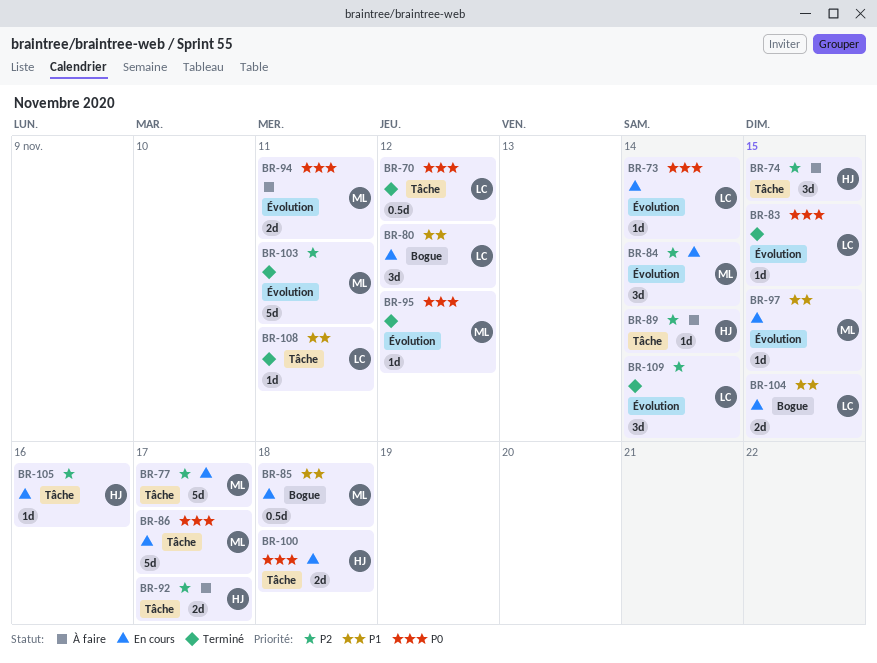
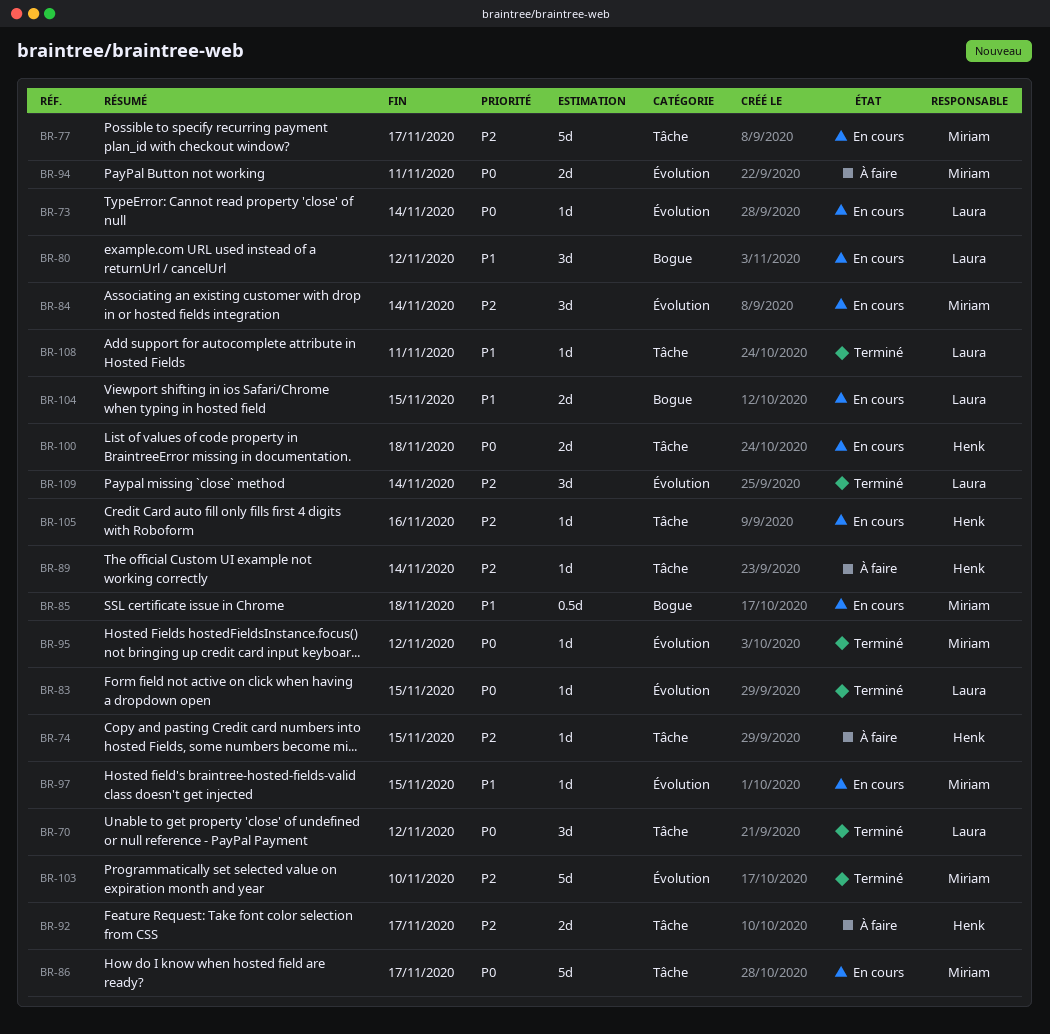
BR-70, estimate: 0.5d -> 3d
BR-74, estimate: 3d -> 1d
BR-103, due: Nov 11 -> Nov 10

